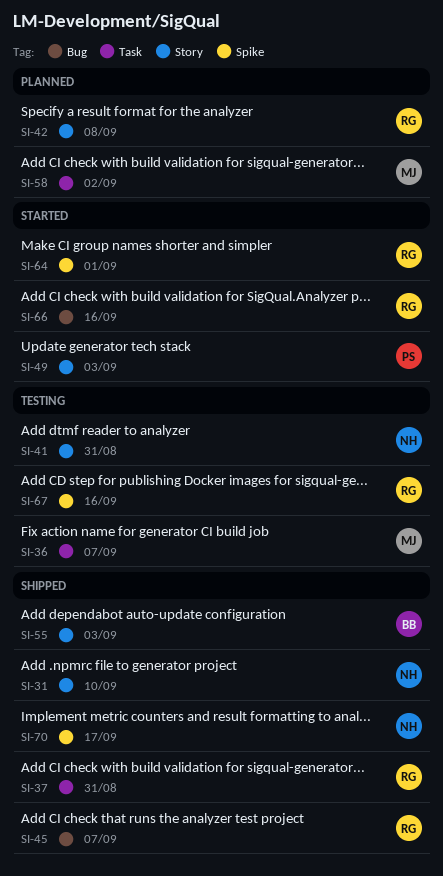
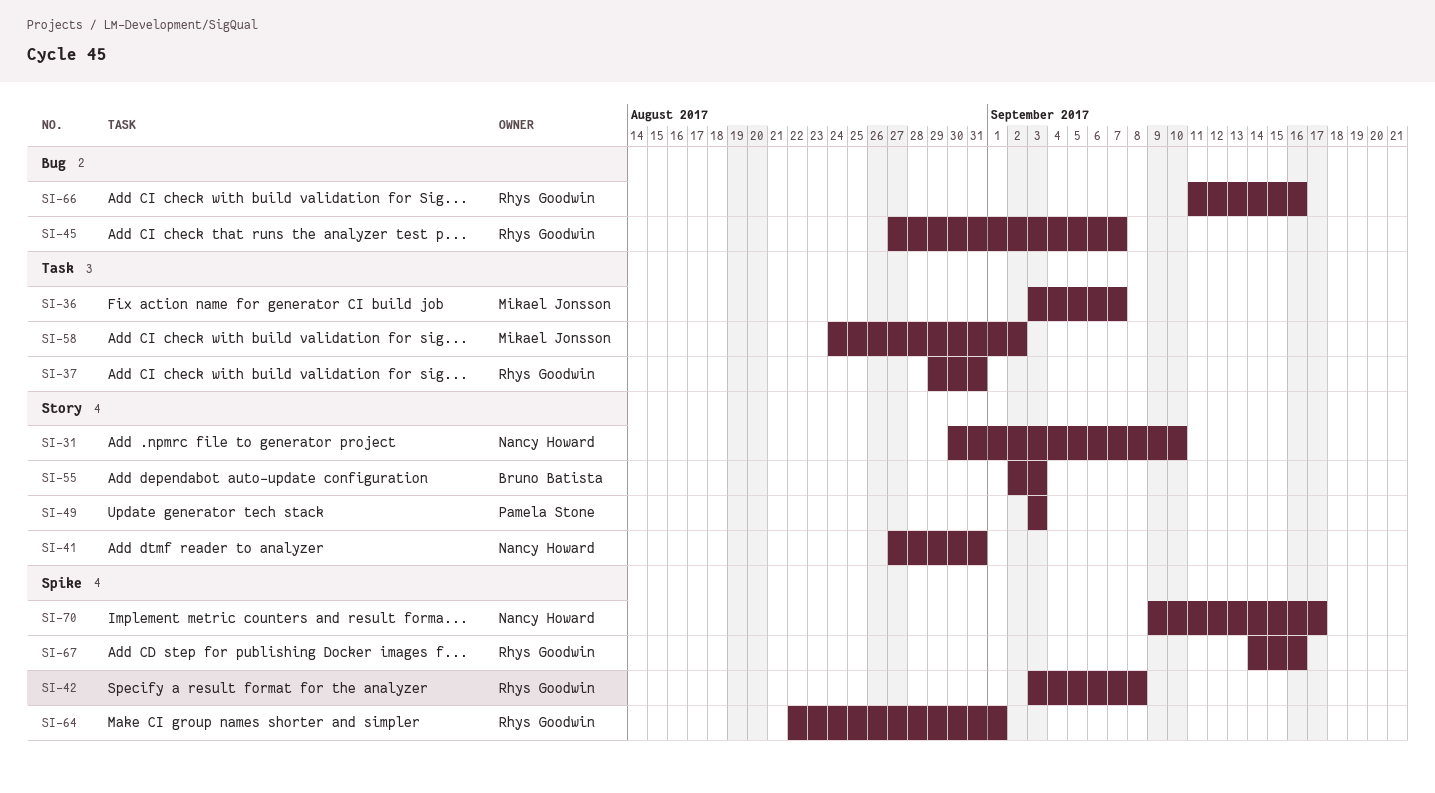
SI-42, label: Story -> Spike

